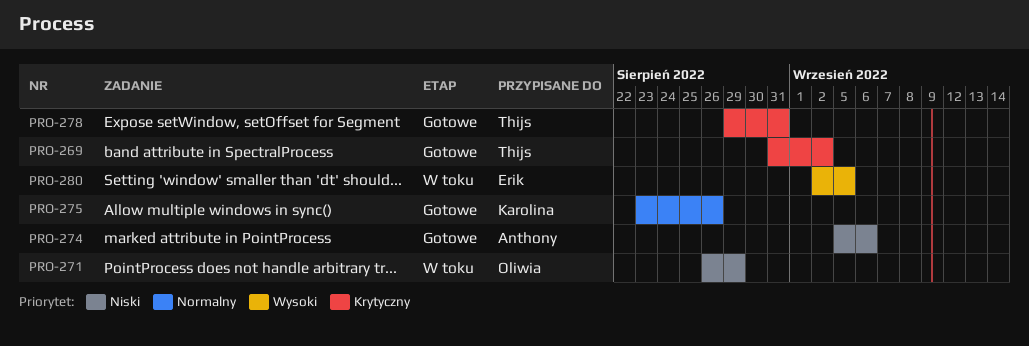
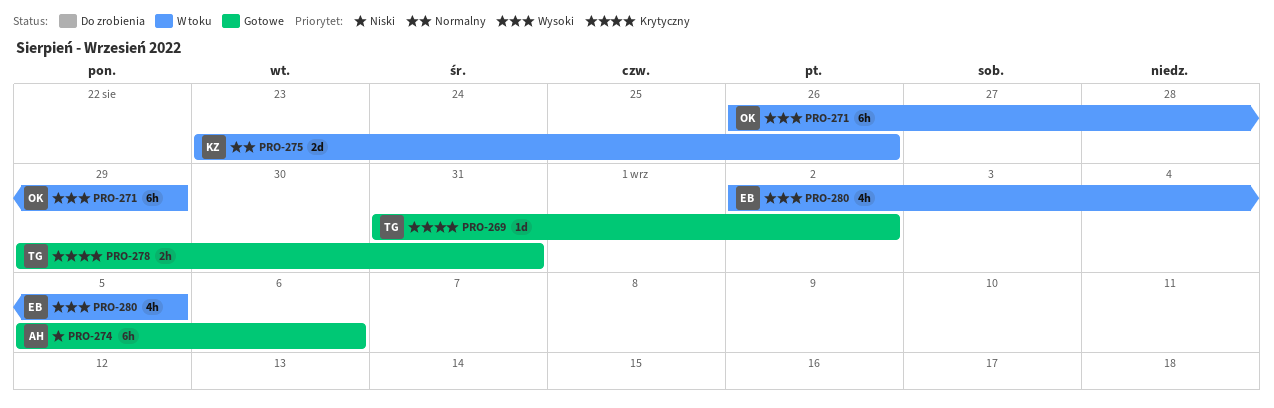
PRO-271, priority: Niski -> Wysoki
PRO-275, status: Gotowe -> W toku

